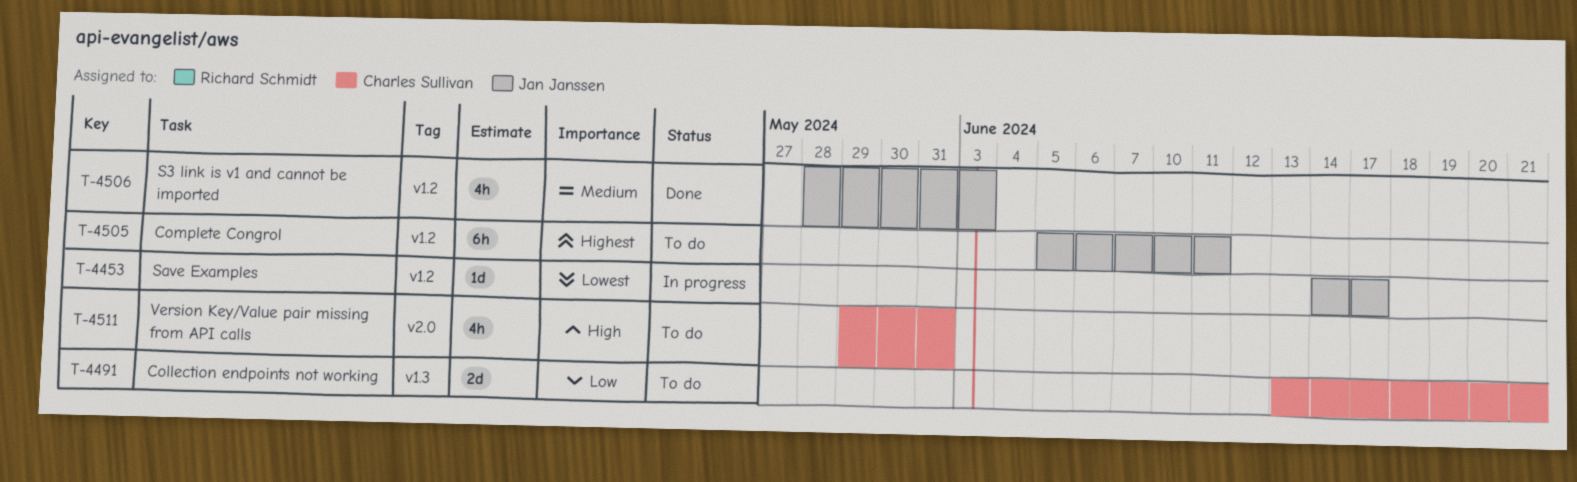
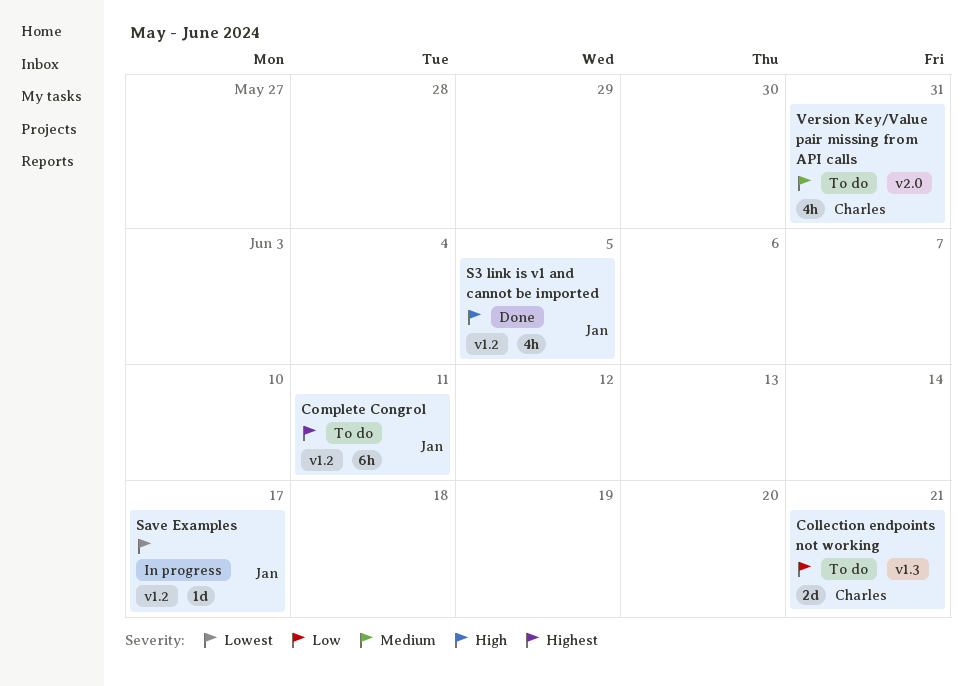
S3 link is v1 and cannot be imported, priority: Medium -> High
S3 link is v1 and cannot be imported, due: Jun 3 -> Jun 5
Version Key/Value pair missing from API calls, priority: High -> Medium

